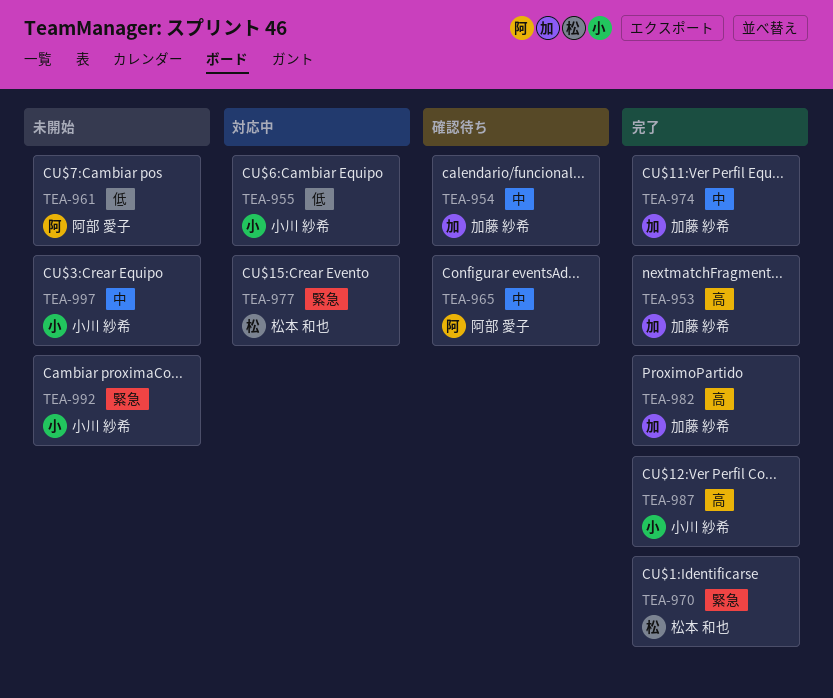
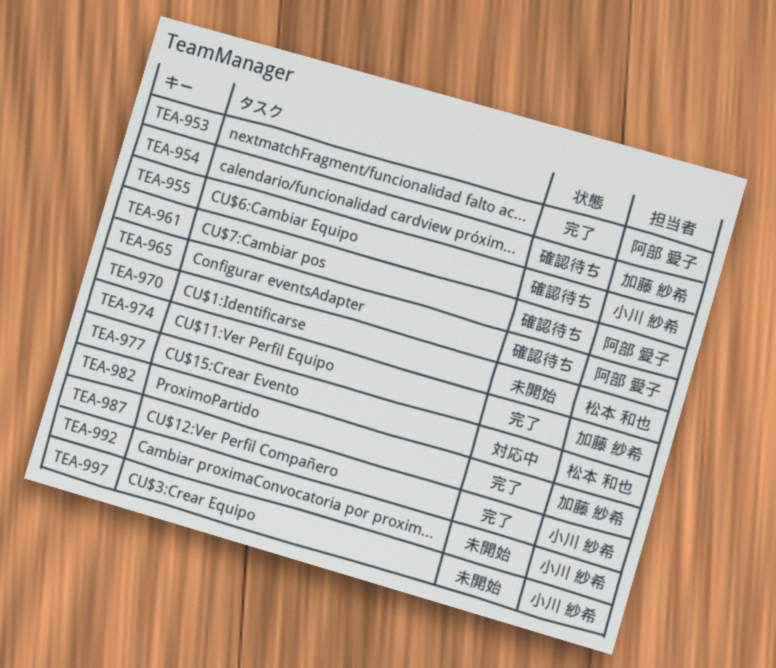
TEA-953, owner: 加藤 紗希 -> 阿部 愛子
TEA-955, status: 対応中 -> 確認待ち
TEA-961, status: 未開始 -> 確認待ち
TEA-970, status: 完了 -> 未開始

